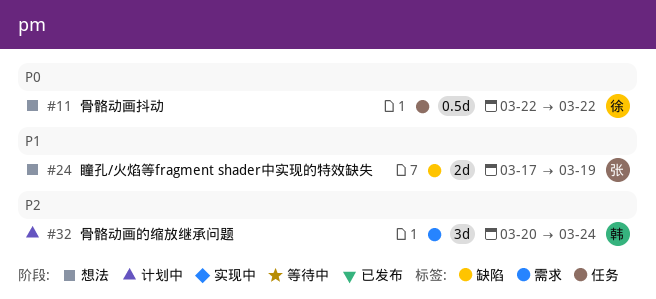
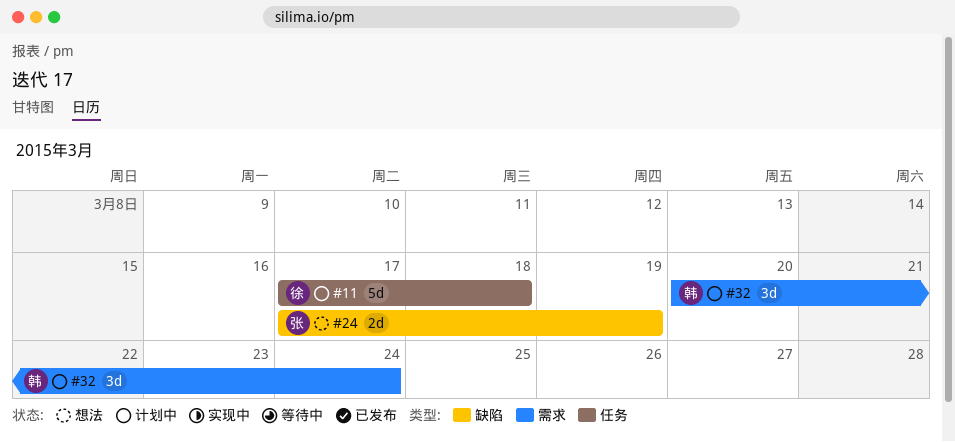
#11, status: 想法 -> 计划中
#11, estimate: 0.5d -> 5d
#11, start: Mar 22 -> Mar 17
#11, due: Mar 22 -> Mar 18

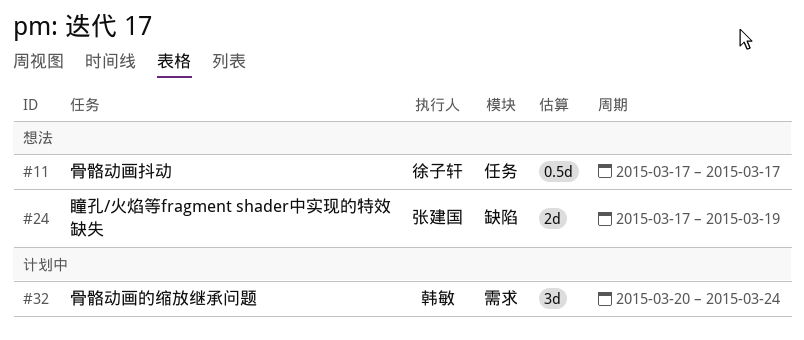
#11, status: 计划中 -> 想法
#11, estimate: 5d -> 0.5d
#11, due: Mar 18 -> Mar 17

